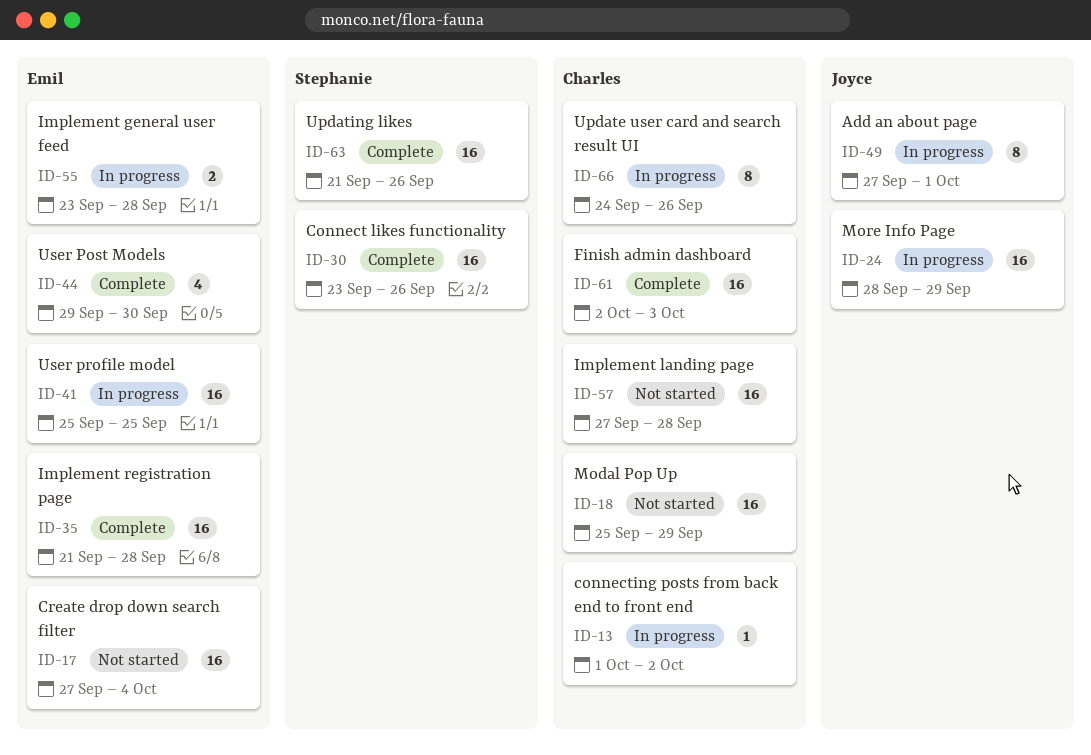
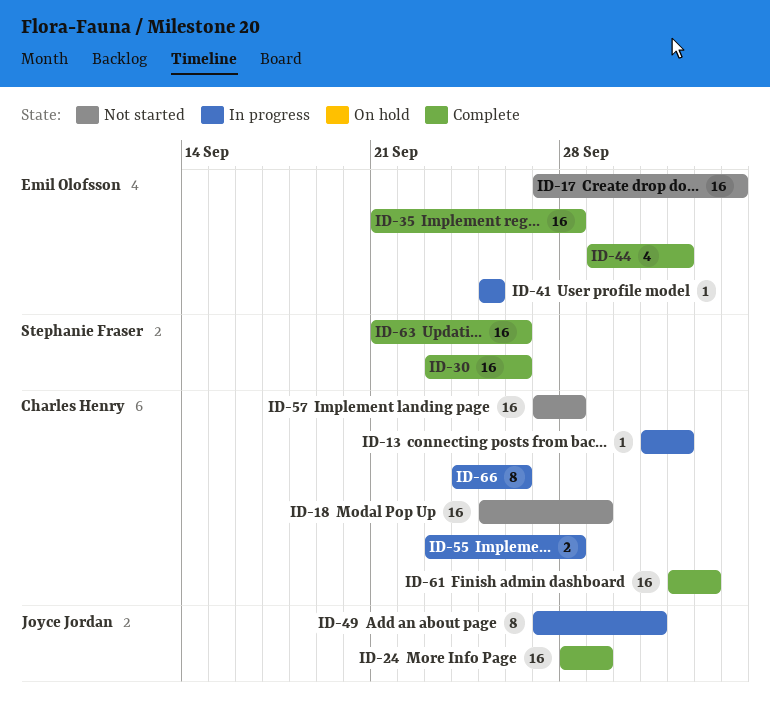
ID-24, status: In progress -> Complete
ID-41, estimate: 16 -> 1
ID-44, due: Sep 30 -> Oct 2
ID-55, owner: Emil Olofsson -> Charles Henry

